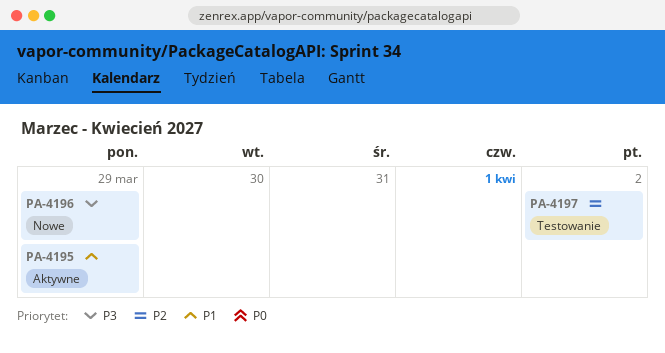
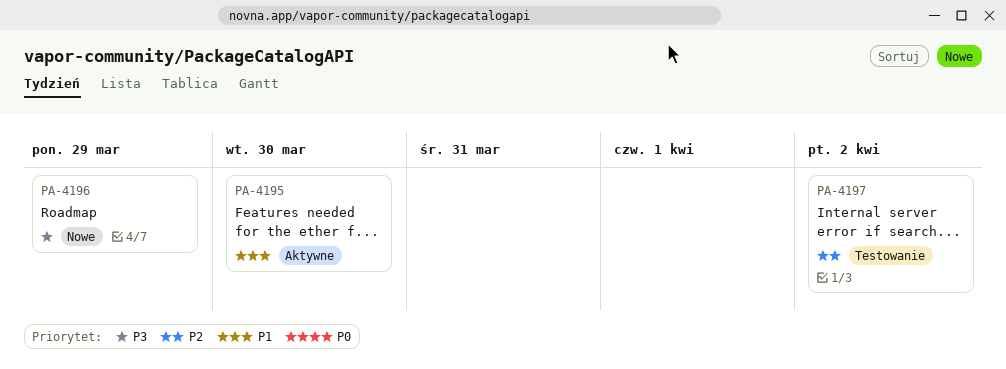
PA-4195, due: Mar 29 -> Mar 30

